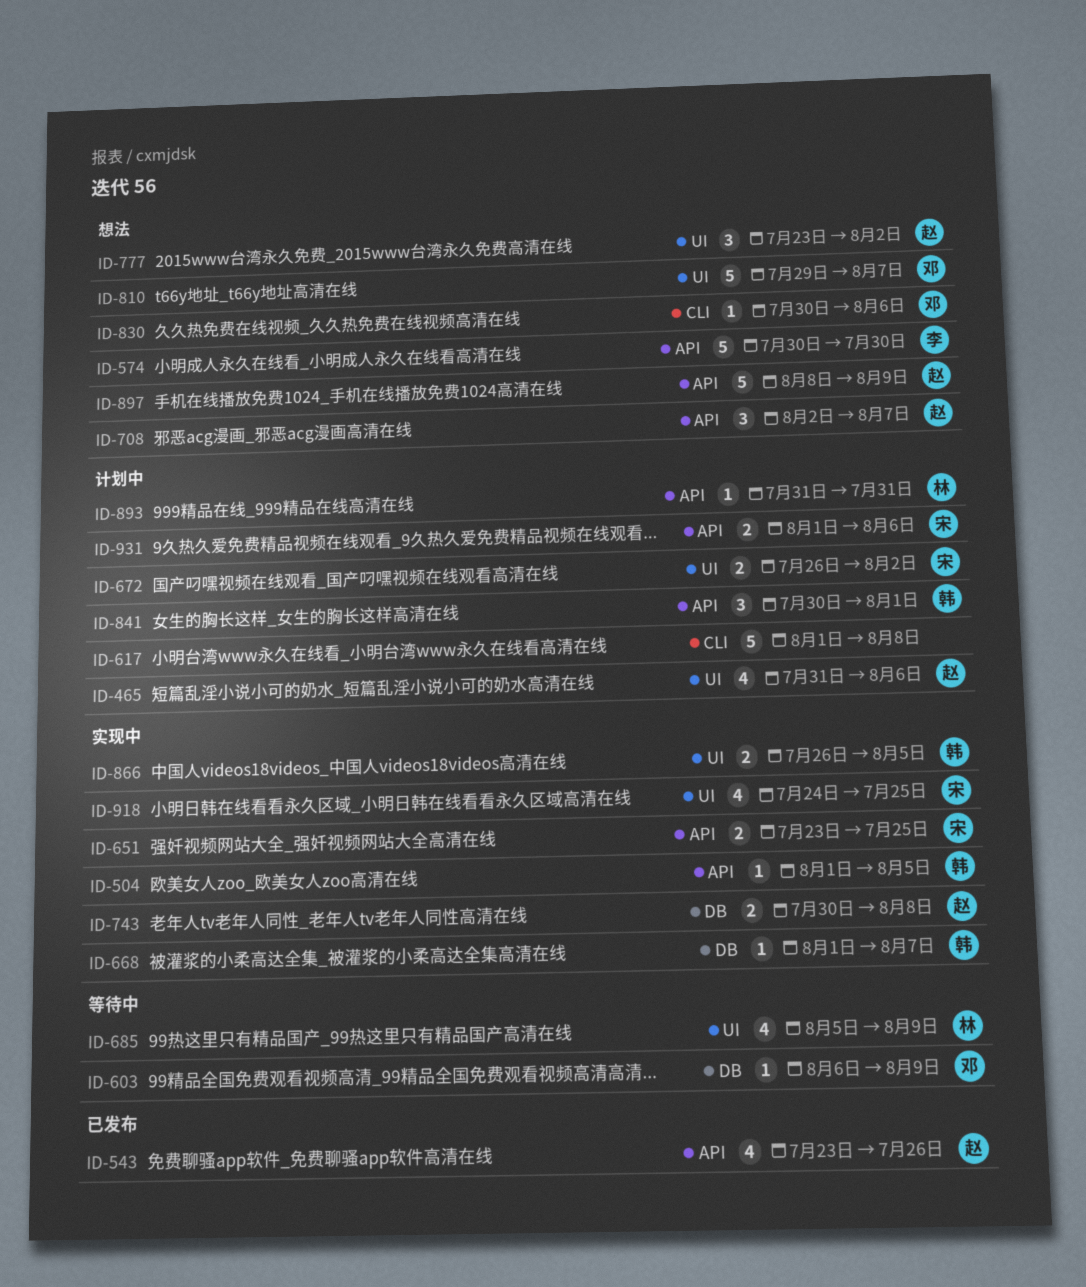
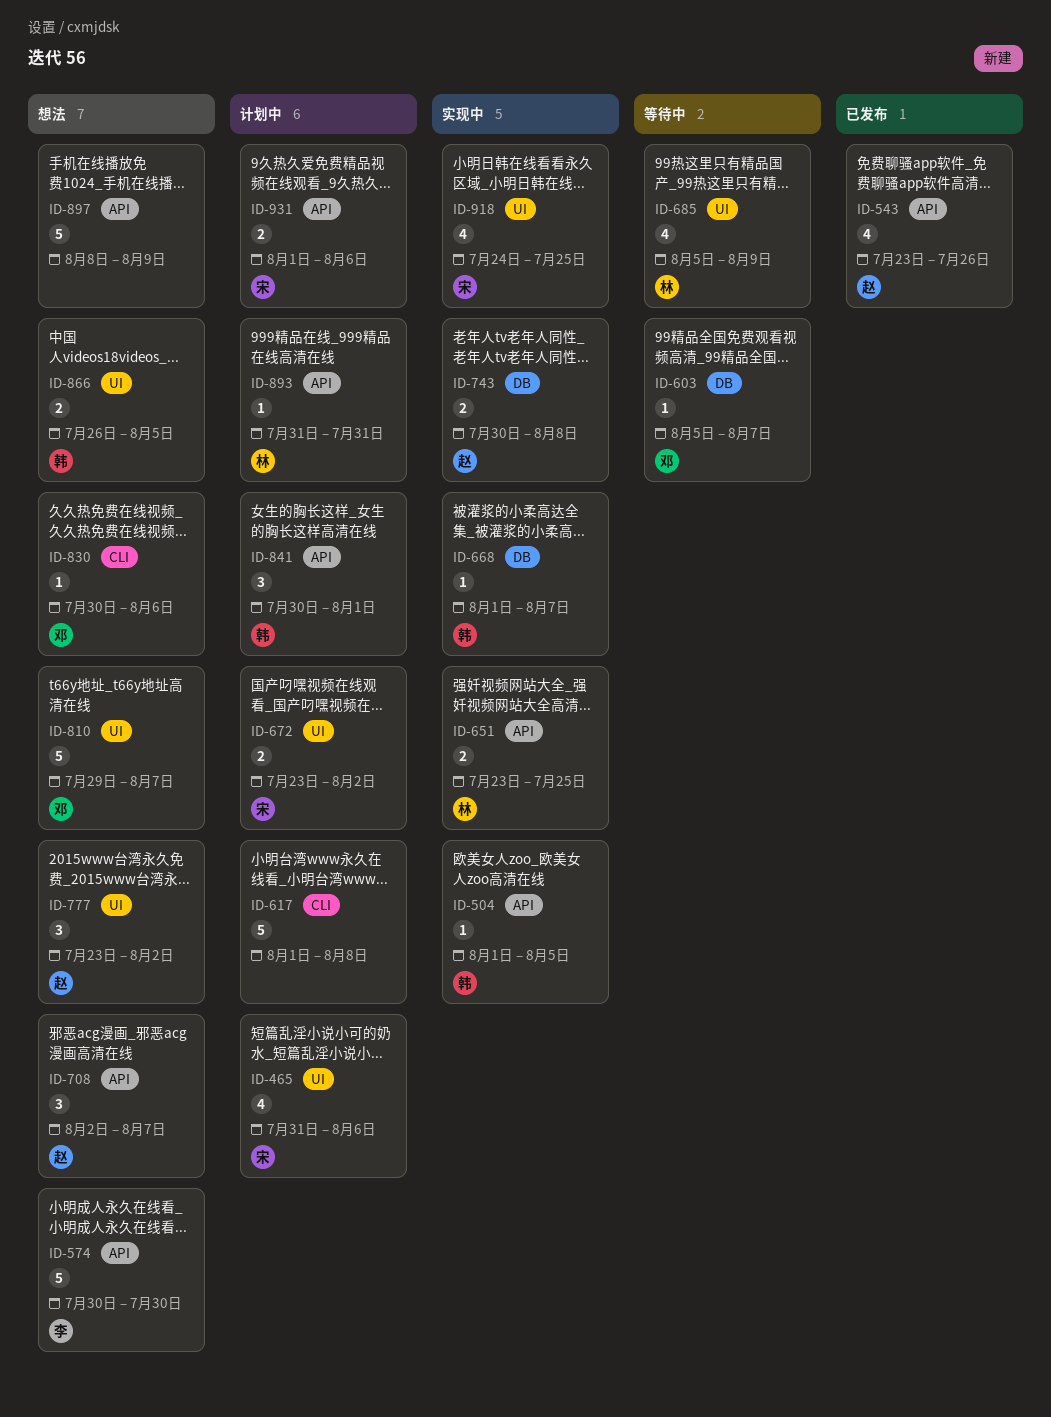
ID-465, owner: 赵 -> 宋
ID-603, start: Aug 6 -> Aug 5
ID-603, due: Aug 9 -> Aug 7
ID-651, owner: 宋 -> 林
ID-672, start: Jul 26 -> Jul 23
ID-866, status: 实现中 -> 想法
ID-897, owner: 赵 -> none

